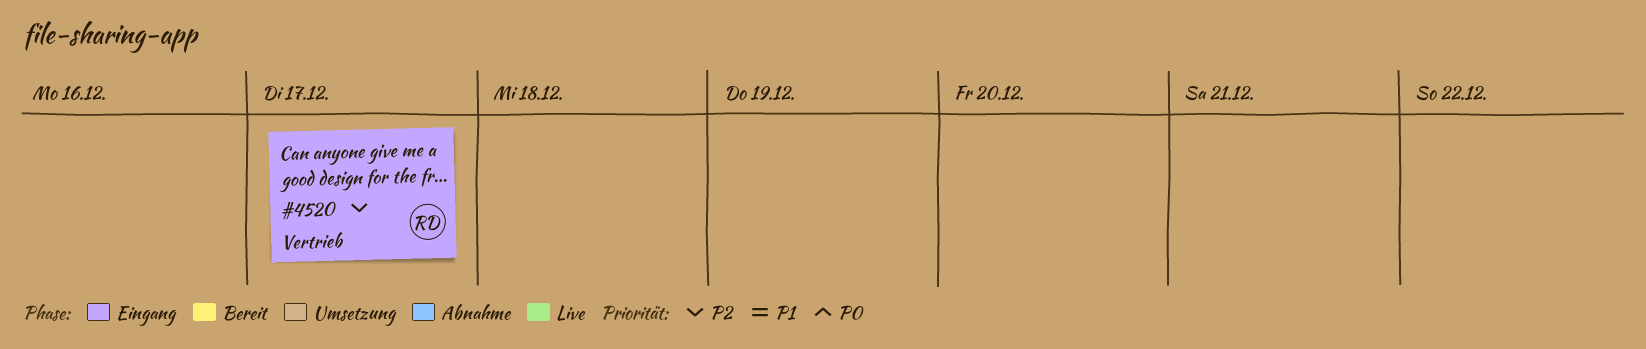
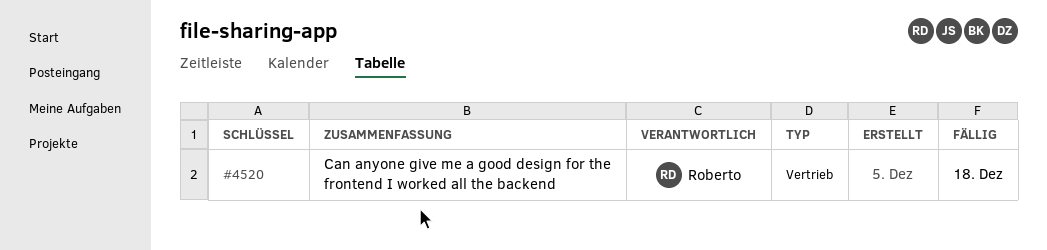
#4520, due: Dec 17 -> Dec 18

